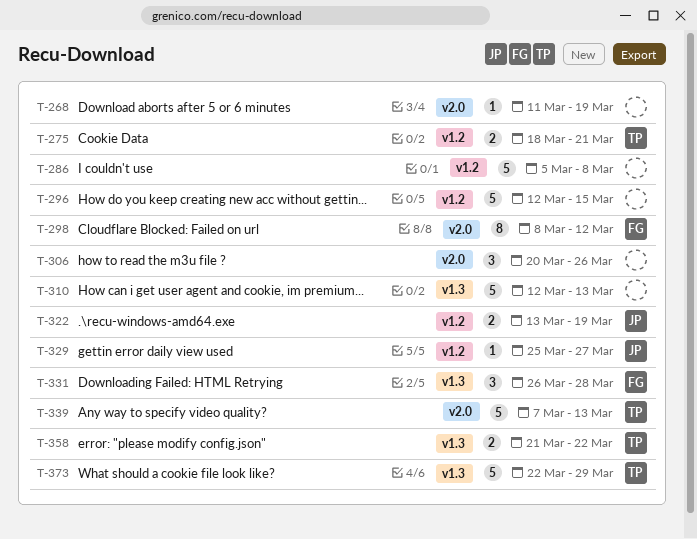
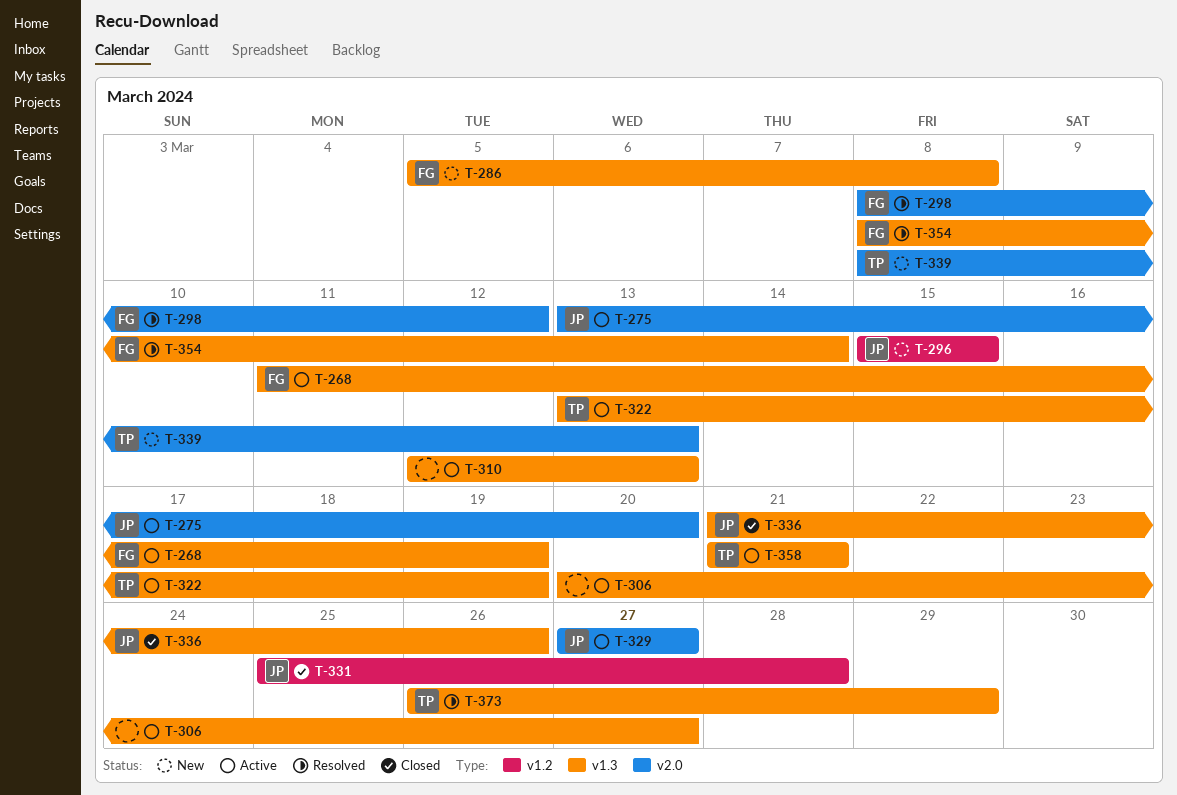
T-268, owner: none -> FG
T-268, label: v2.0 -> v1.3
T-275, owner: TP -> JP
T-275, label: v1.2 -> v2.0
T-275, start: Mar 18 -> Mar 13
T-275, due: Mar 21 -> Mar 20
T-286, owner: none -> FG
T-286, label: v1.2 -> v1.3
T-296, owner: none -> JP
T-296, start: Mar 12 -> Mar 15
T-306, label: v2.0 -> v1.3
T-306, due: Mar 26 -> Mar 27
T-322, owner: JP -> TP
T-322, label: v1.2 -> v1.3
T-329, label: v1.2 -> v2.0
T-329, start: Mar 25 -> Mar 27
T-331, owner: FG -> JP
T-331, label: v1.3 -> v1.2
T-331, start: Mar 26 -> Mar 25
T-336: none -> present
T-339, start: Mar 7 -> Mar 8
T-354: none -> present
T-358, due: Mar 22 -> Mar 21
T-373, start: Mar 22 -> Mar 26

